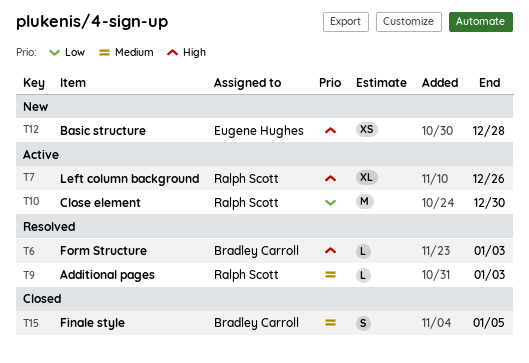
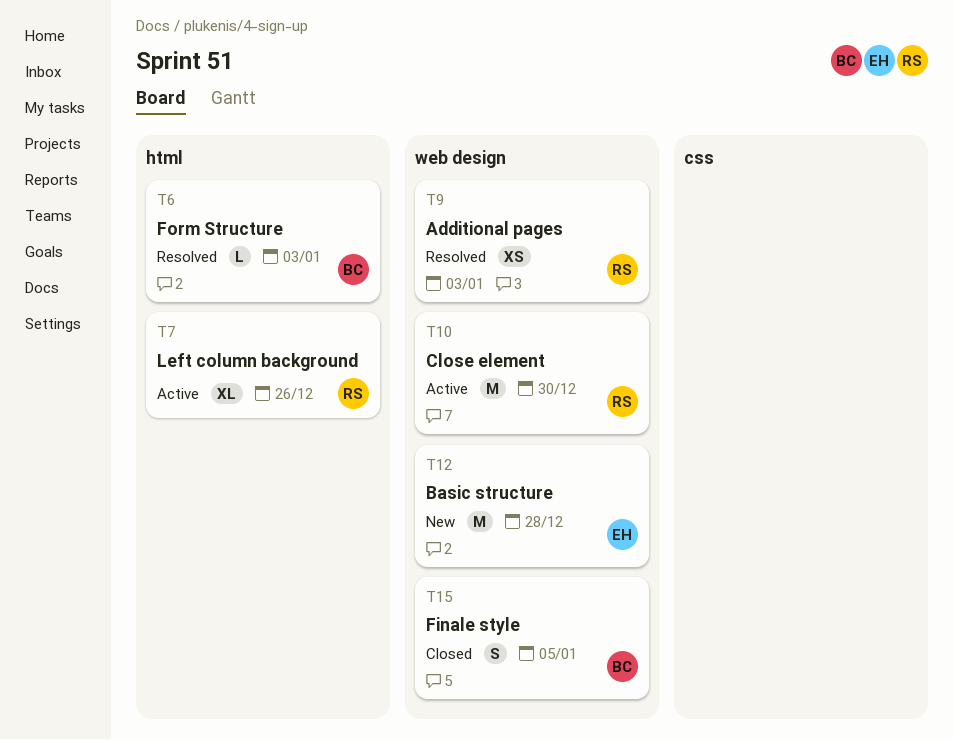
T9, estimate: L -> XS
T12, estimate: XS -> M

